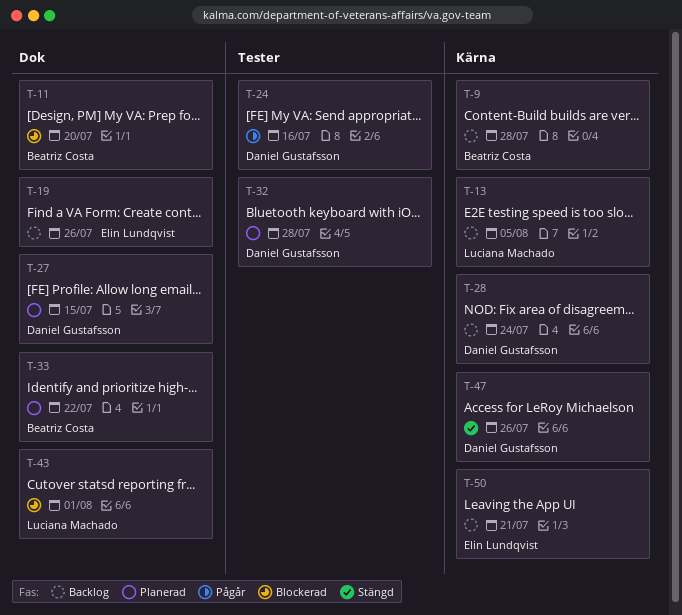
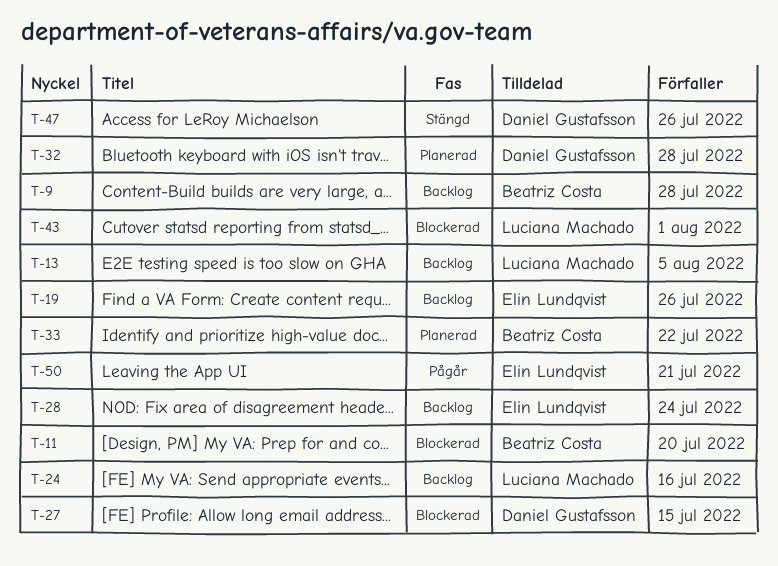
T-24, status: Pågår -> Backlog
T-24, owner: Daniel Gustafsson -> Luciana Machado
T-27, status: Planerad -> Blockerad
T-28, owner: Daniel Gustafsson -> Elin Lundqvist
T-50, status: Backlog -> Pågår

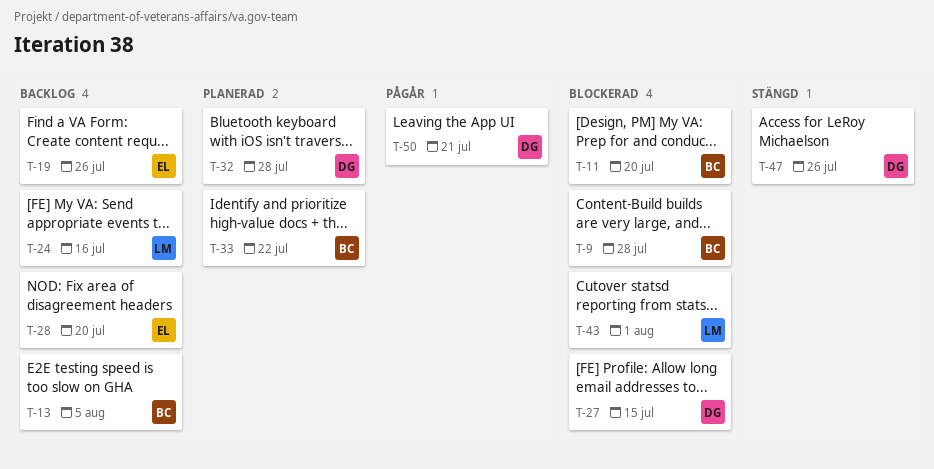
T-9, status: Backlog -> Blockerad
T-13, owner: Luciana Machado -> Beatriz Costa
T-28, due: Jul 24 -> Jul 20
T-50, owner: Elin Lundqvist -> Daniel Gustafsson

